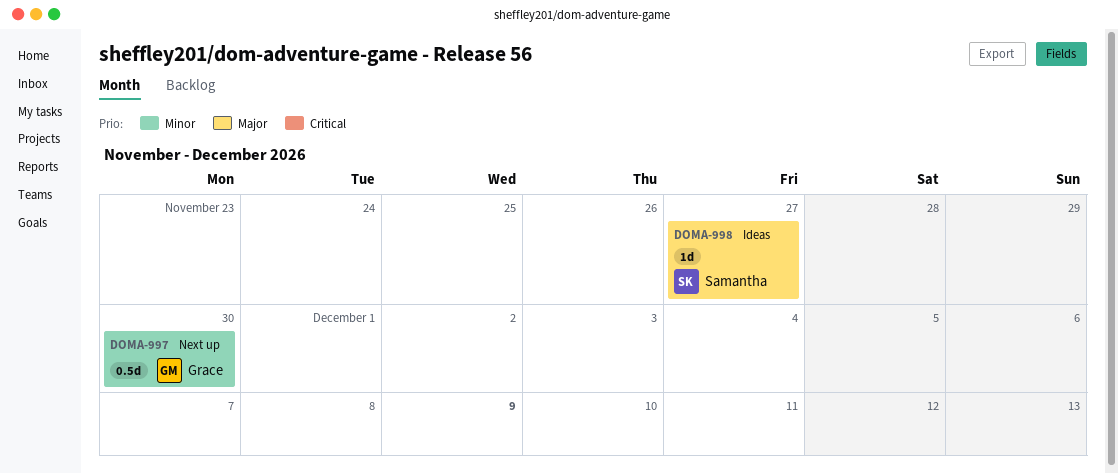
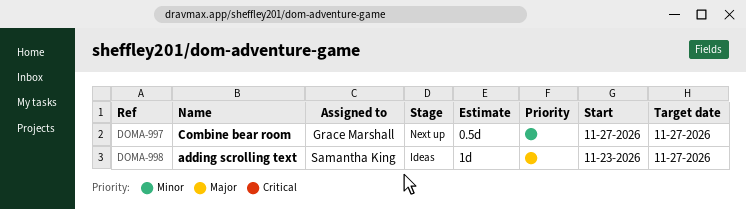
DOMA-997, due: Nov 30 -> Nov 27

